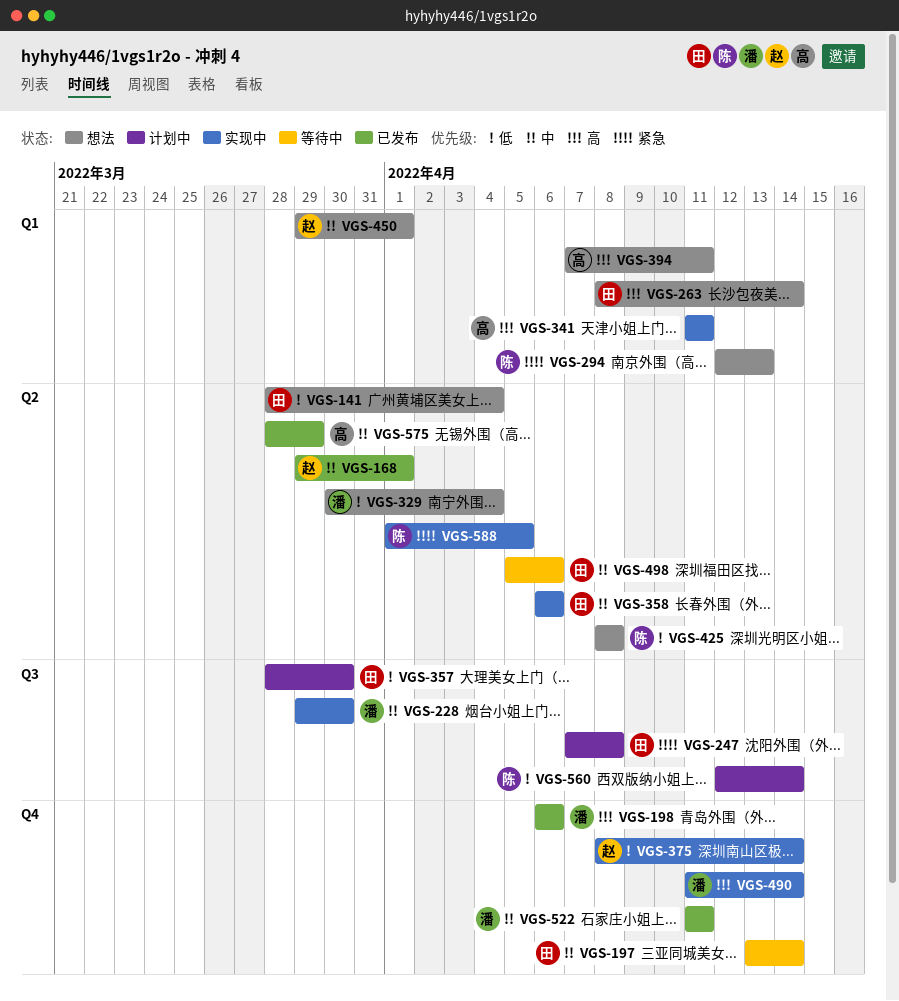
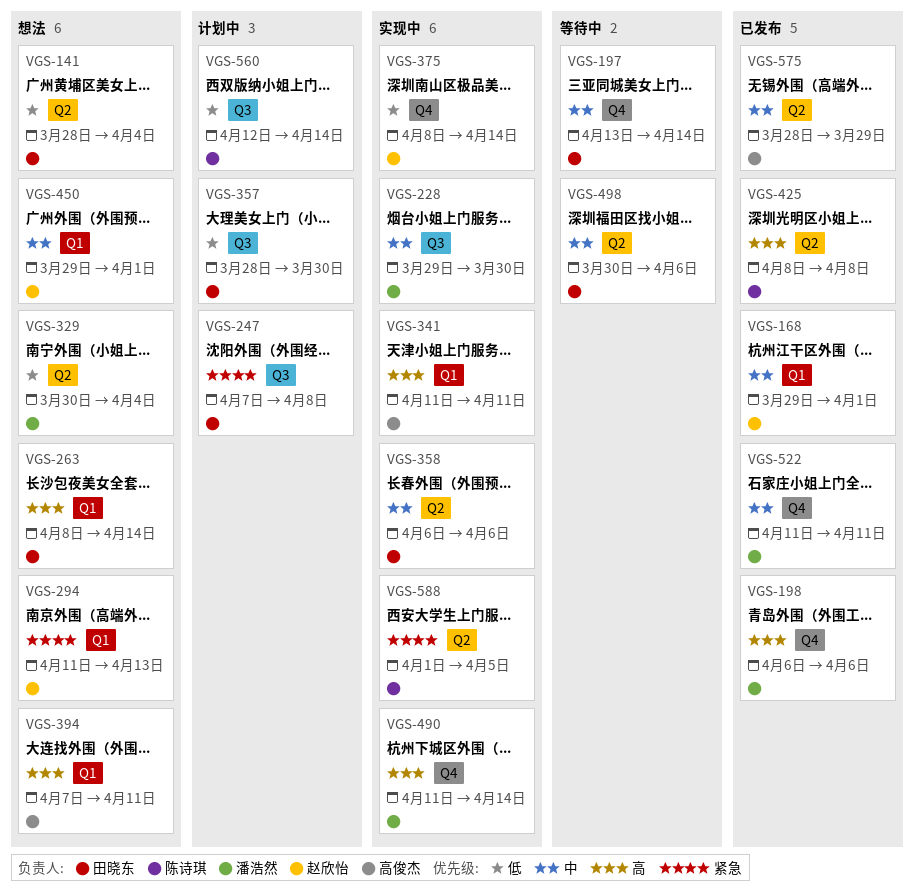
VGS-168, label: Q2 -> Q1
VGS-294, owner: 陈诗琪 -> 赵欣怡
VGS-294, start: Apr 12 -> Apr 11
VGS-425, status: 想法 -> 已发布
VGS-425, priority: 低 -> 高
VGS-498, start: Apr 5 -> Mar 30

